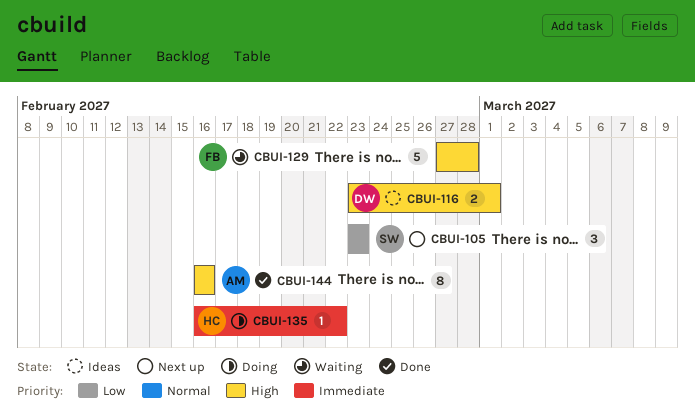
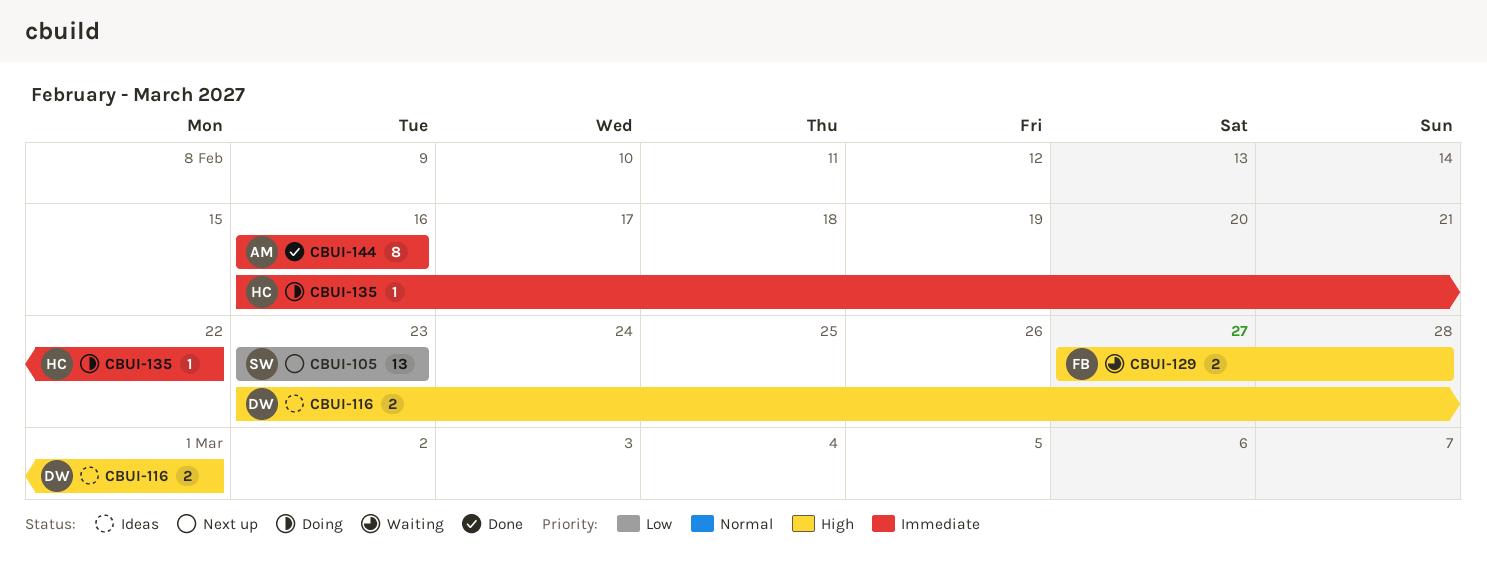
CBUI-105, estimate: 3 -> 13
CBUI-129, estimate: 5 -> 2
CBUI-144, priority: High -> Immediate

